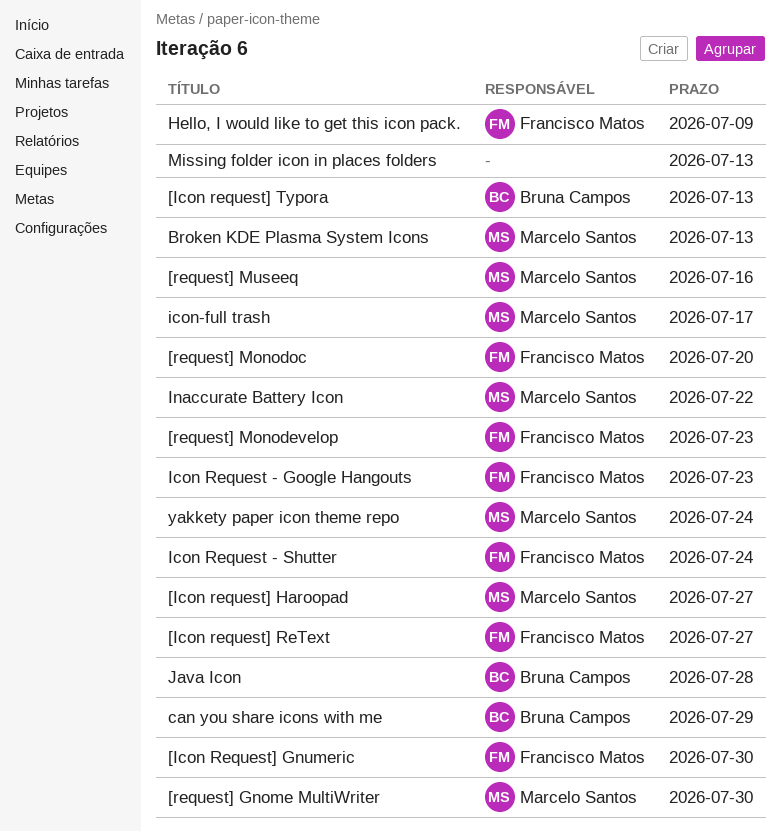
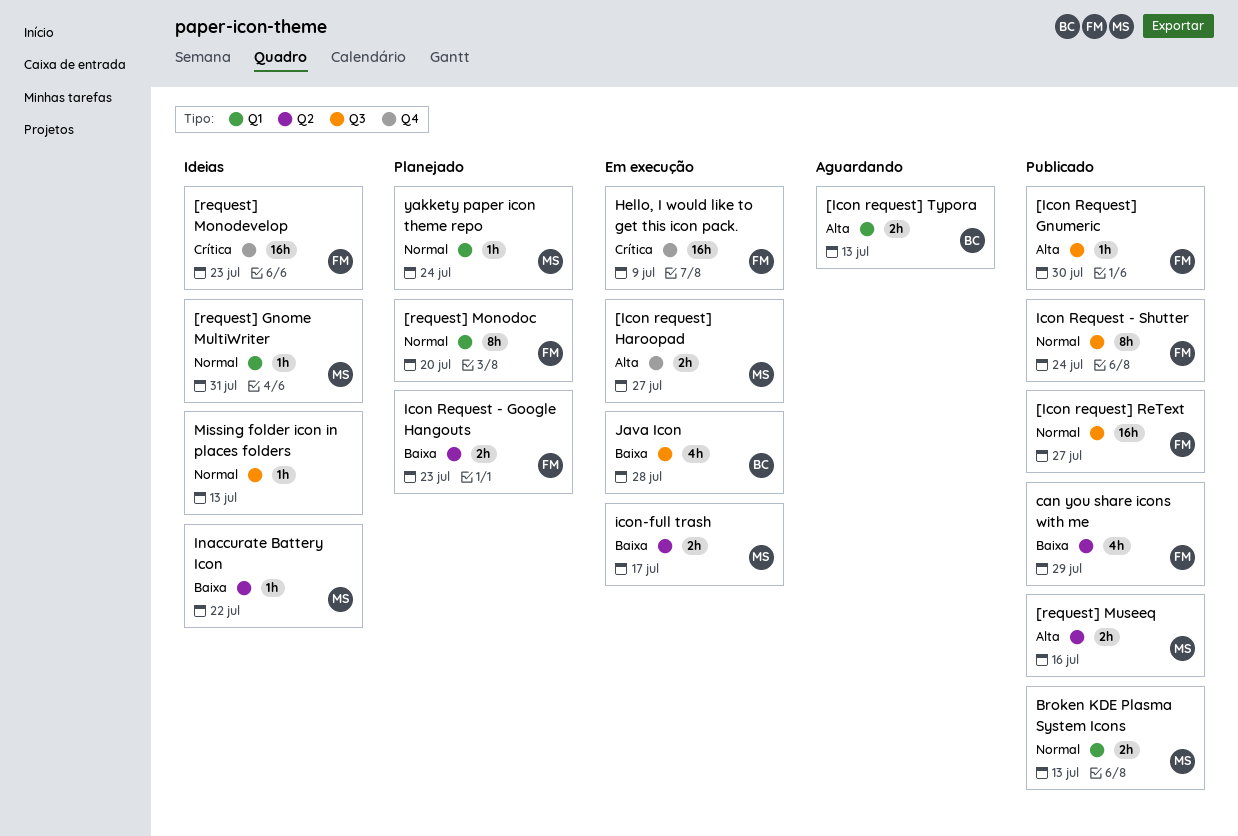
[request] Gnome MultiWriter, due: Jul 30 -> Jul 31
can you share icons with me, owner: Bruna Campos -> Francisco Matos

